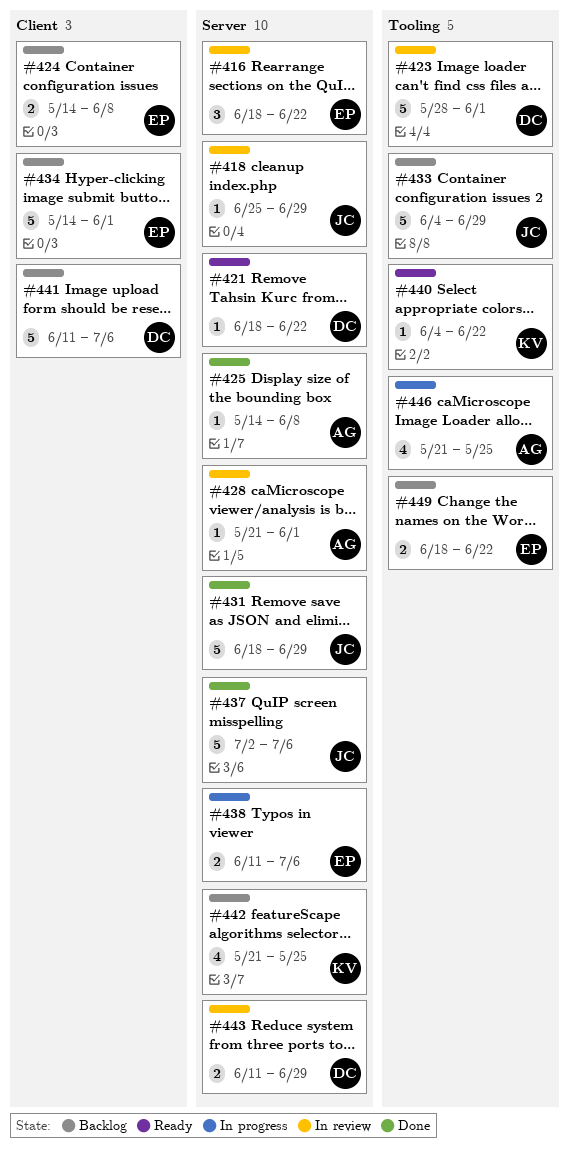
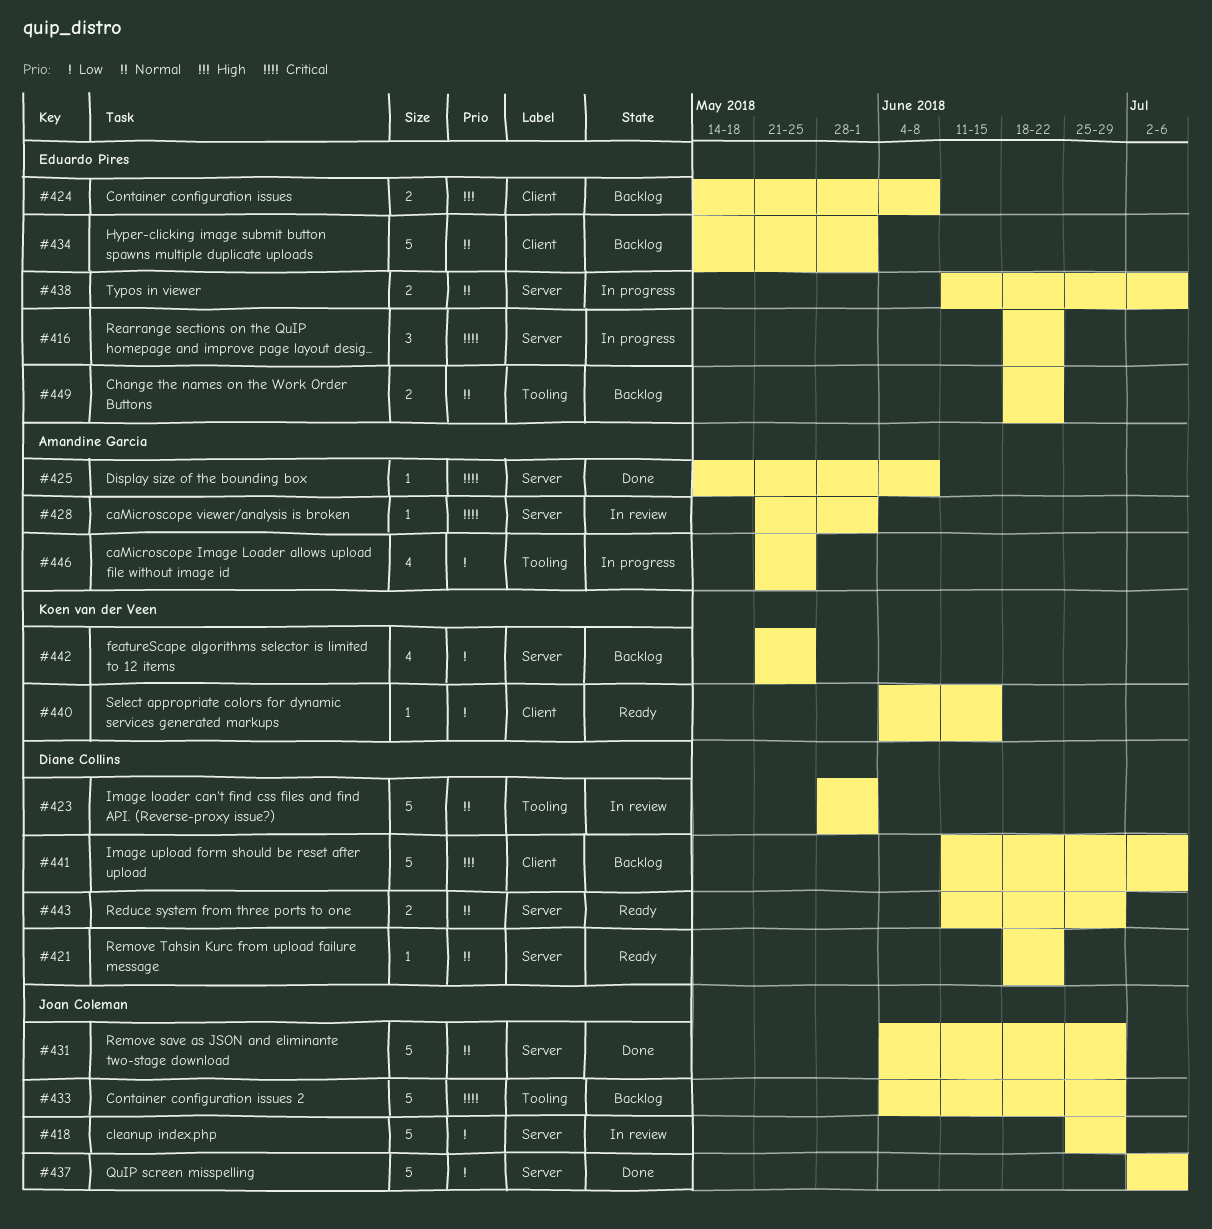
#416, status: In review -> In progress
#418, estimate: 1 -> 5
#431, start: Jun 18 -> Jun 4
#440, label: Tooling -> Client
#440, due: Jun 22 -> Jun 15
#443, status: In review -> Ready

